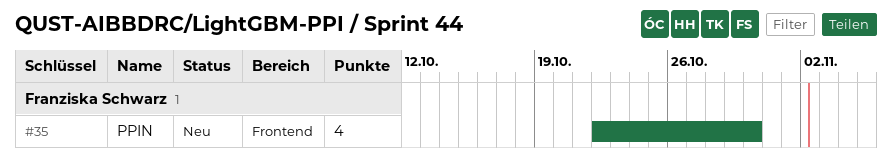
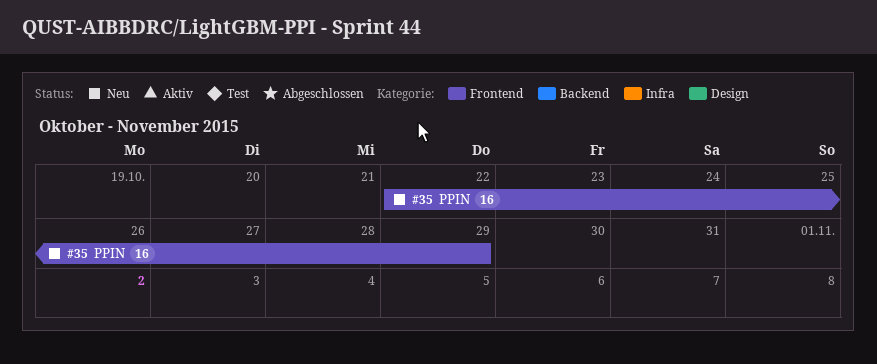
#35, estimate: 4 -> 16
#35, due: Oct 30 -> Oct 29

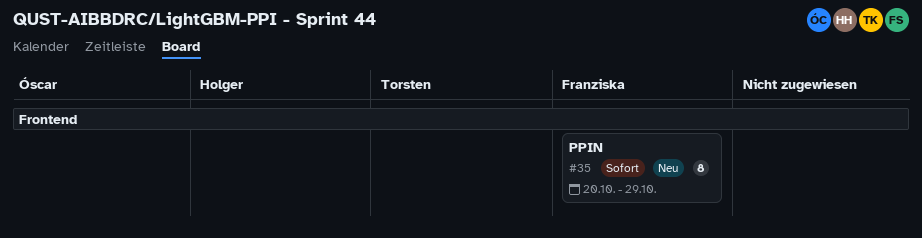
#35, estimate: 16 -> 8
#35, start: Oct 22 -> Oct 20

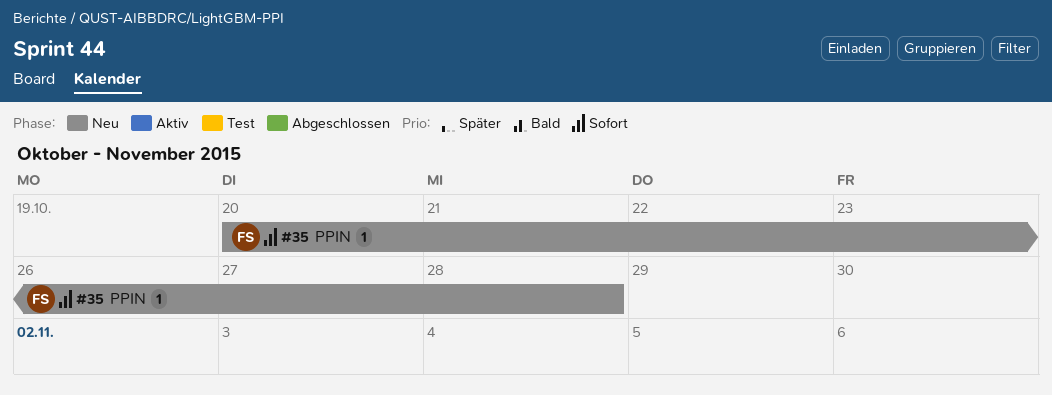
#35, estimate: 8 -> 1
#35, due: Oct 29 -> Oct 28

